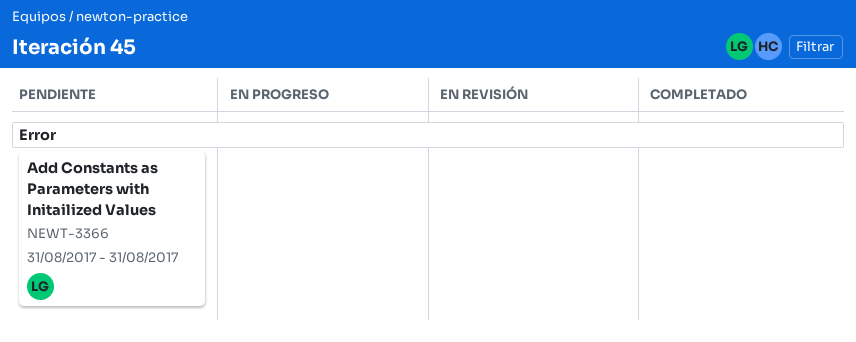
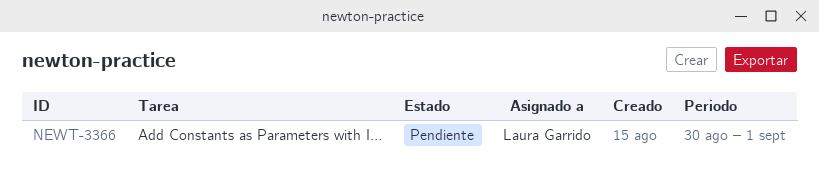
NEWT-3366, start: Aug 31 -> Aug 30
NEWT-3366, due: Aug 31 -> Sep 1

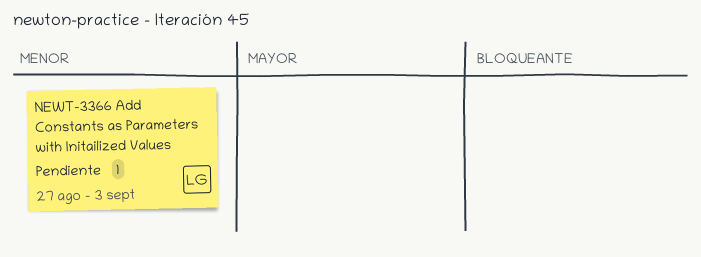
NEWT-3366, start: Aug 30 -> Aug 27
NEWT-3366, due: Sep 1 -> Sep 3

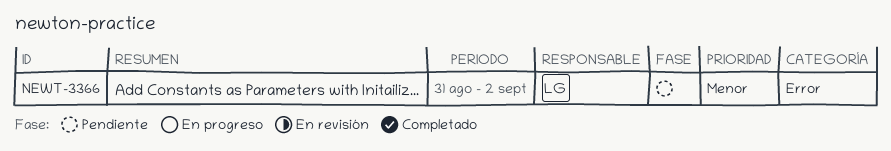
NEWT-3366, start: Aug 27 -> Aug 31
NEWT-3366, due: Sep 3 -> Sep 2

